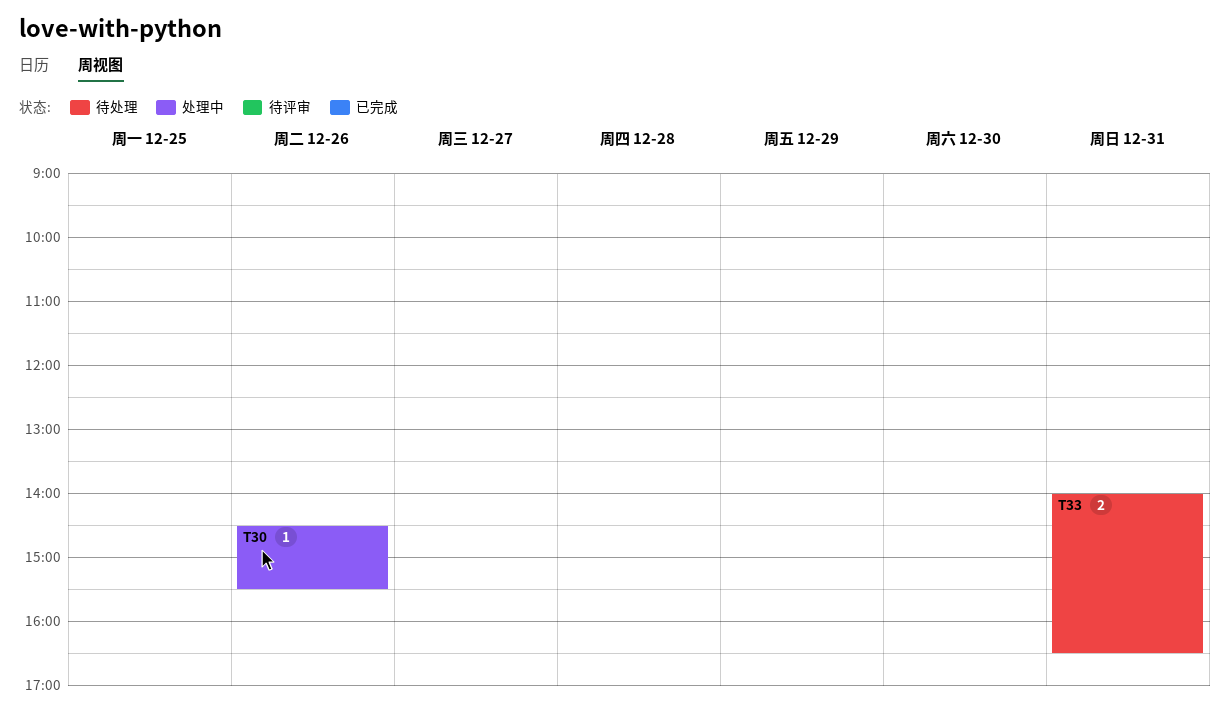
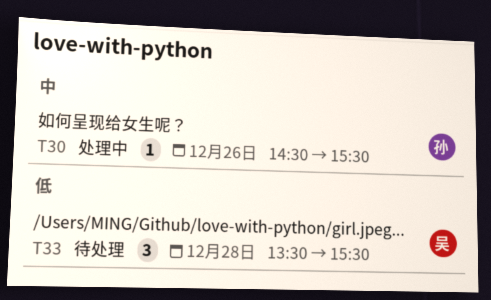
T33, estimate: 2 -> 3
T33, day: Dec 31 -> Dec 28
T33, begins: 14:00 -> 13:30
T33, ends: 16:30 -> 15:30

